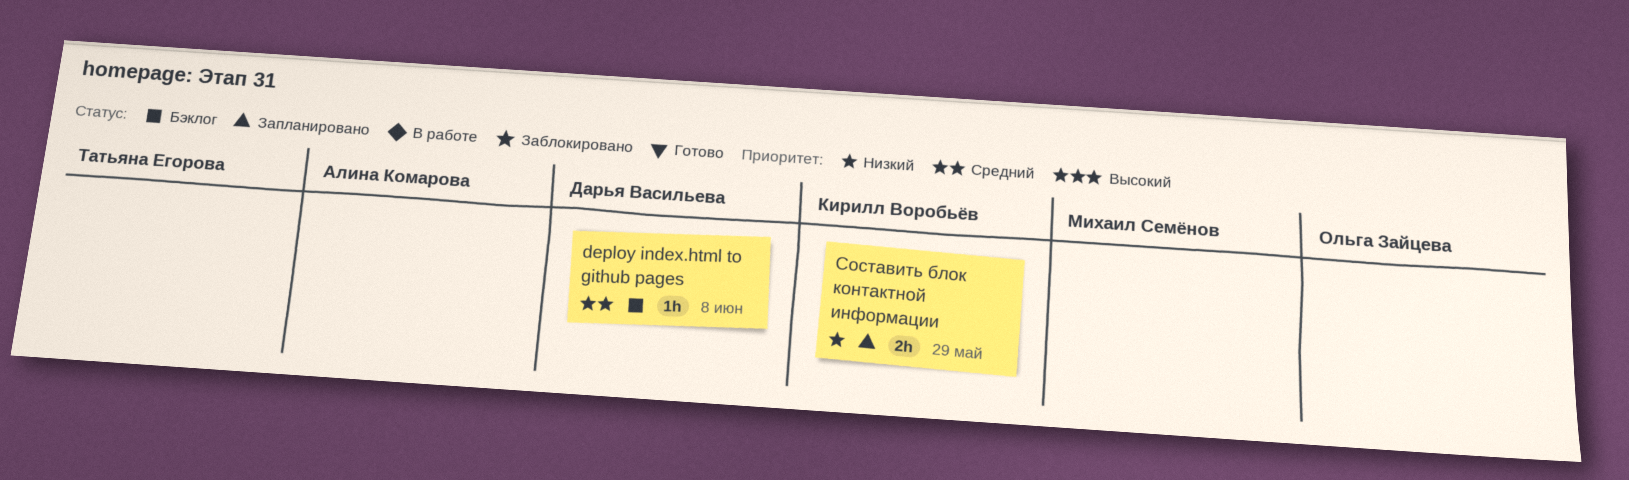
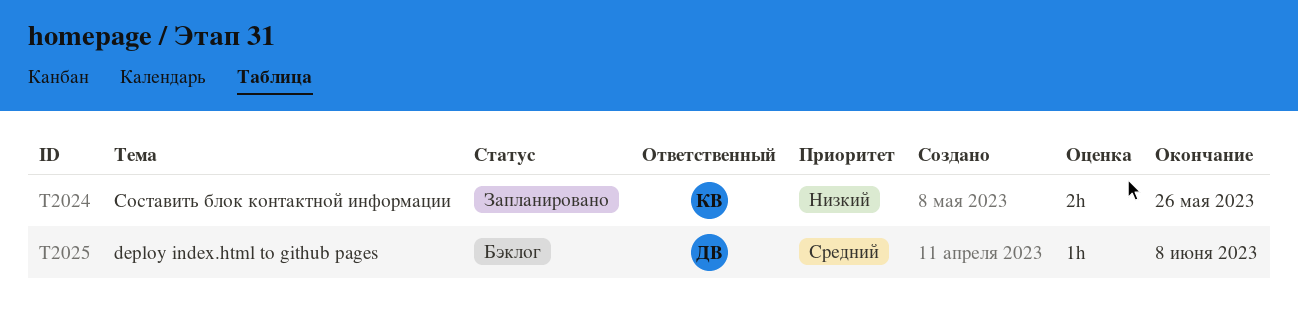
Составить блок контактной информации, due: May 29 -> May 26

